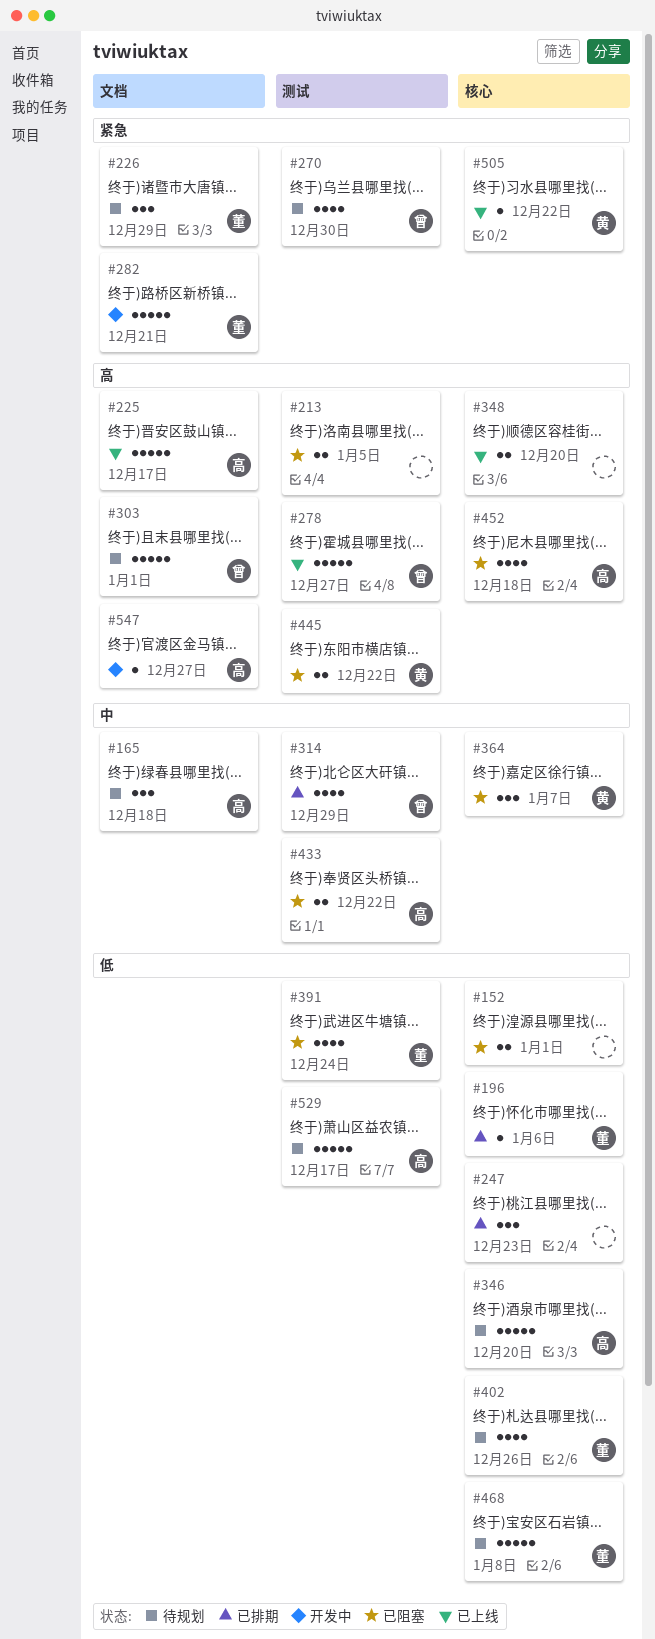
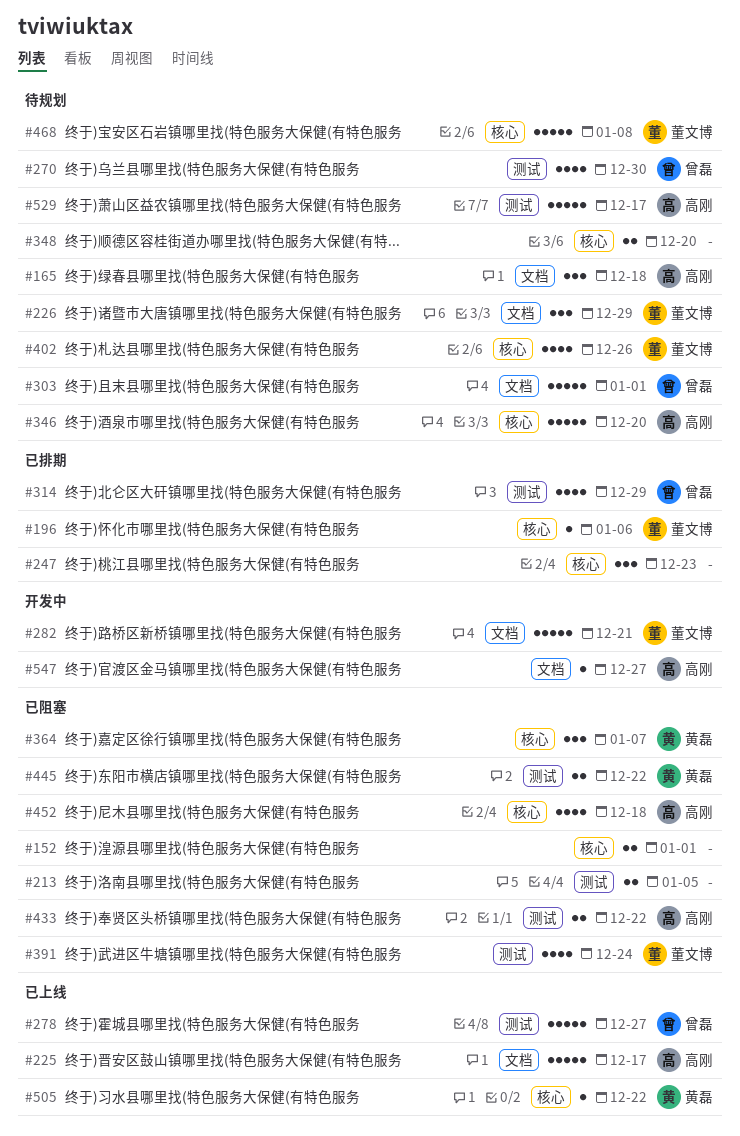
#348, status: 已上线 -> 待规划

